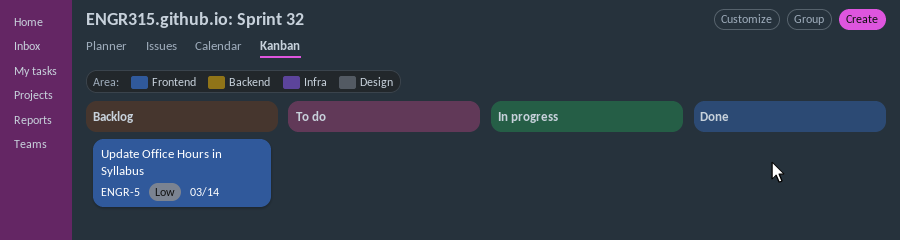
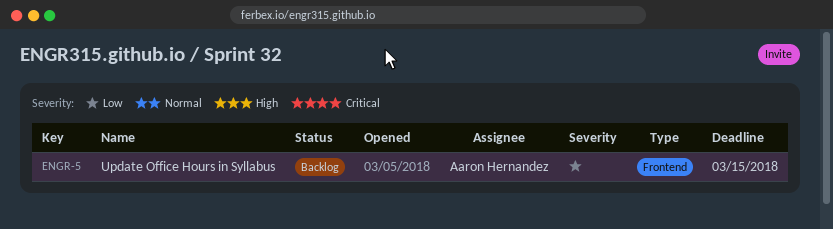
ENGR-5, due: Mar 14 -> Mar 15

